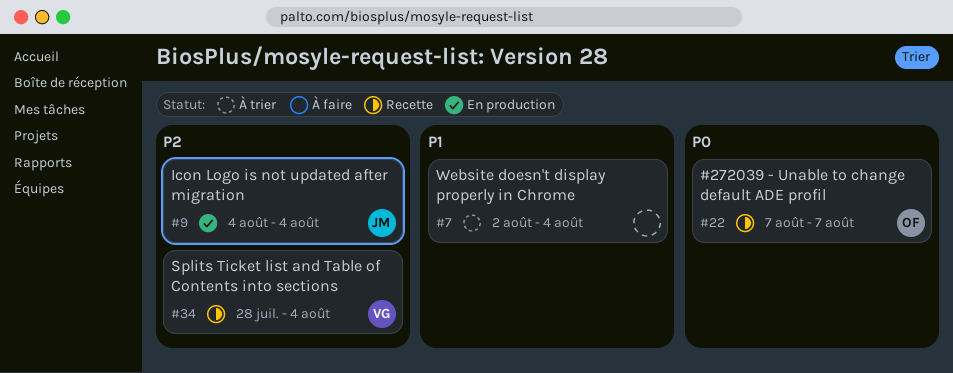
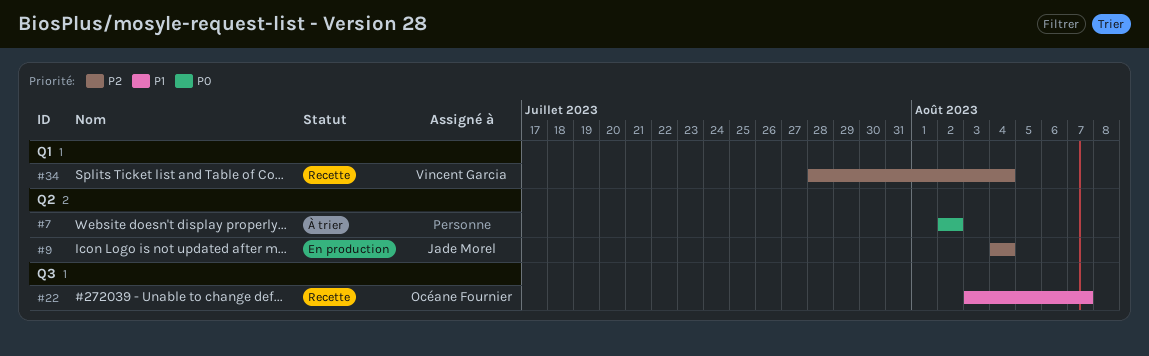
#7, priority: P1 -> P0
#7, due: Aug 4 -> Aug 2
#22, priority: P0 -> P1
#22, start: Aug 7 -> Aug 3

